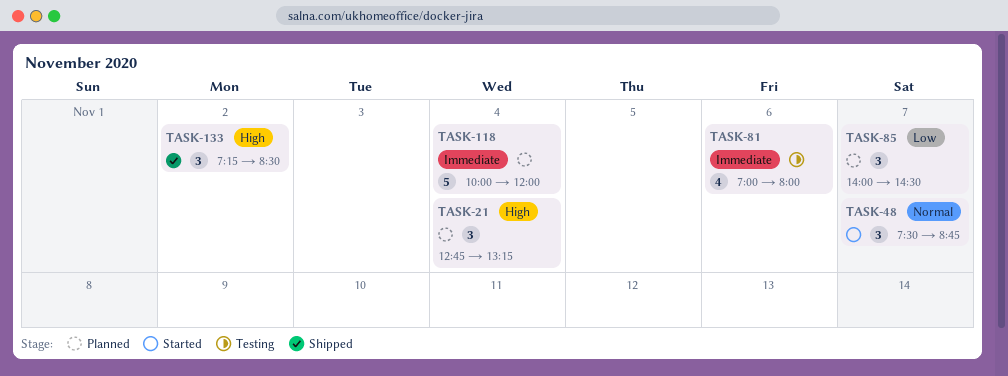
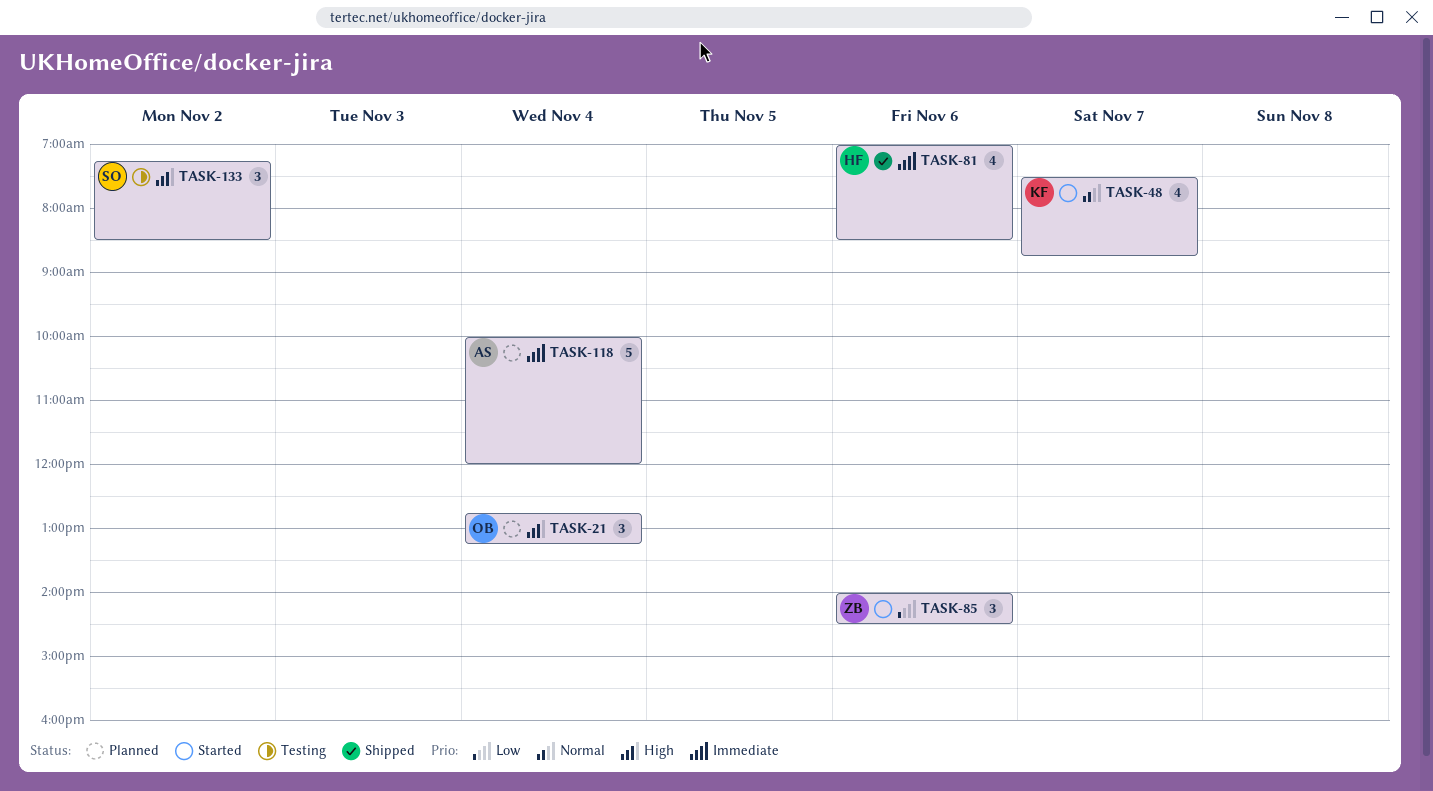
TASK-48, estimate: 3 -> 4
TASK-81, status: Testing -> Shipped
TASK-81, ends: 08:00 -> 08:30
TASK-85, status: Planned -> Started
TASK-85, day: Nov 7 -> Nov 6
TASK-133, status: Shipped -> Testing

